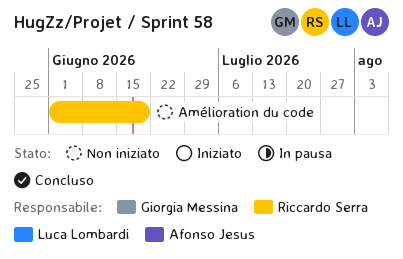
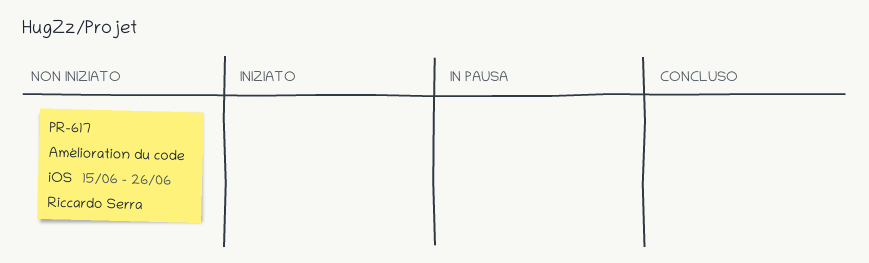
Amélioration du code, start: Jun 1 -> Jun 15
Amélioration du code, due: Jun 19 -> Jun 26

